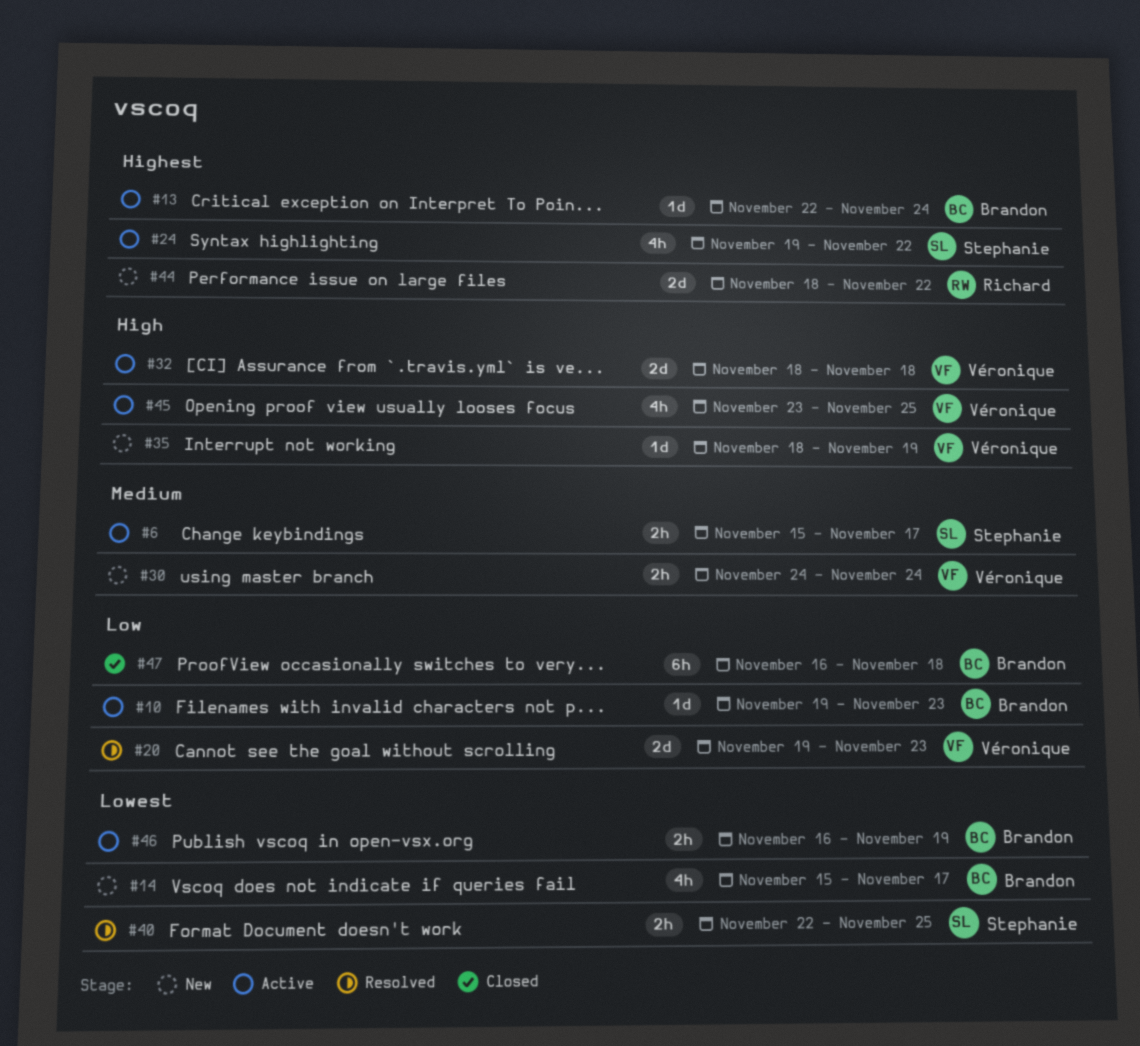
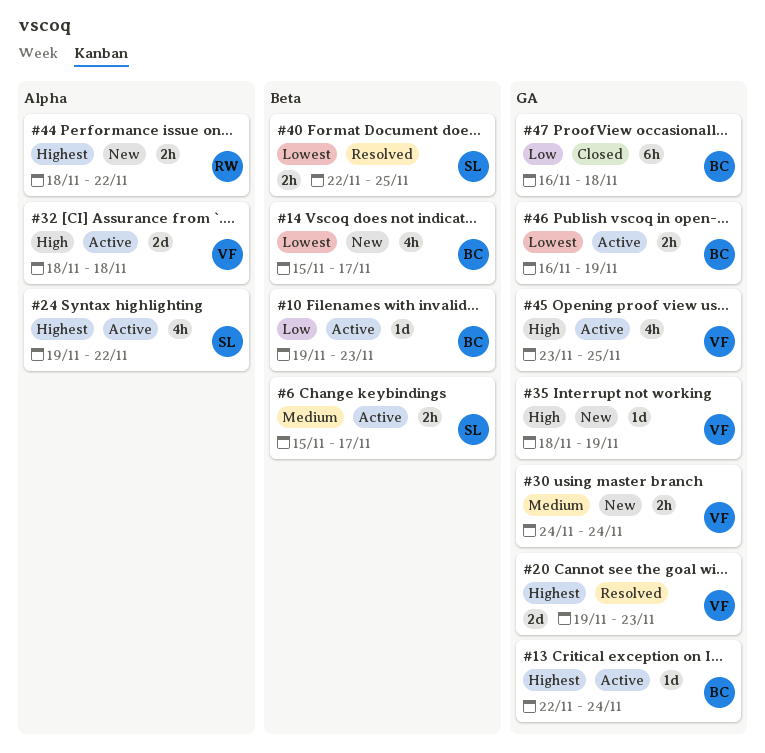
#20, priority: Low -> Highest
#44, estimate: 2d -> 2h

